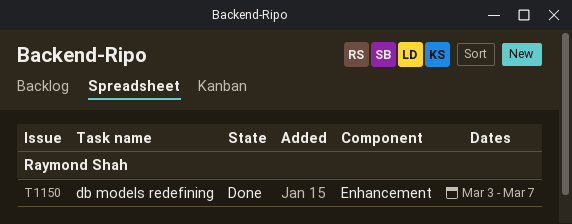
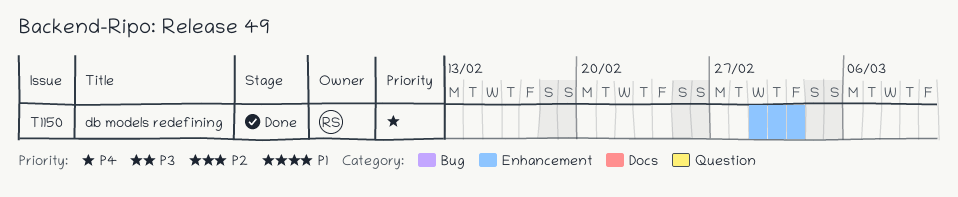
T1150, start: Mar 3 -> Mar 1
T1150, due: Mar 7 -> Mar 3

